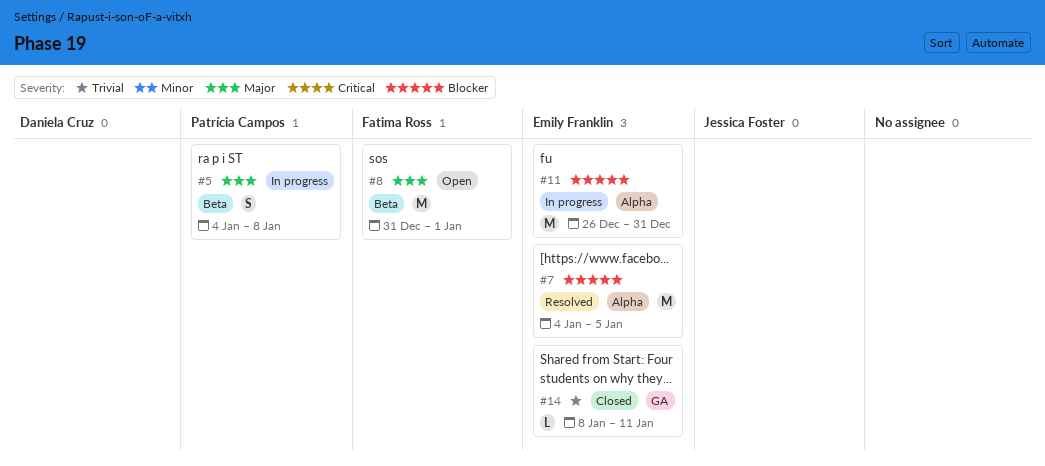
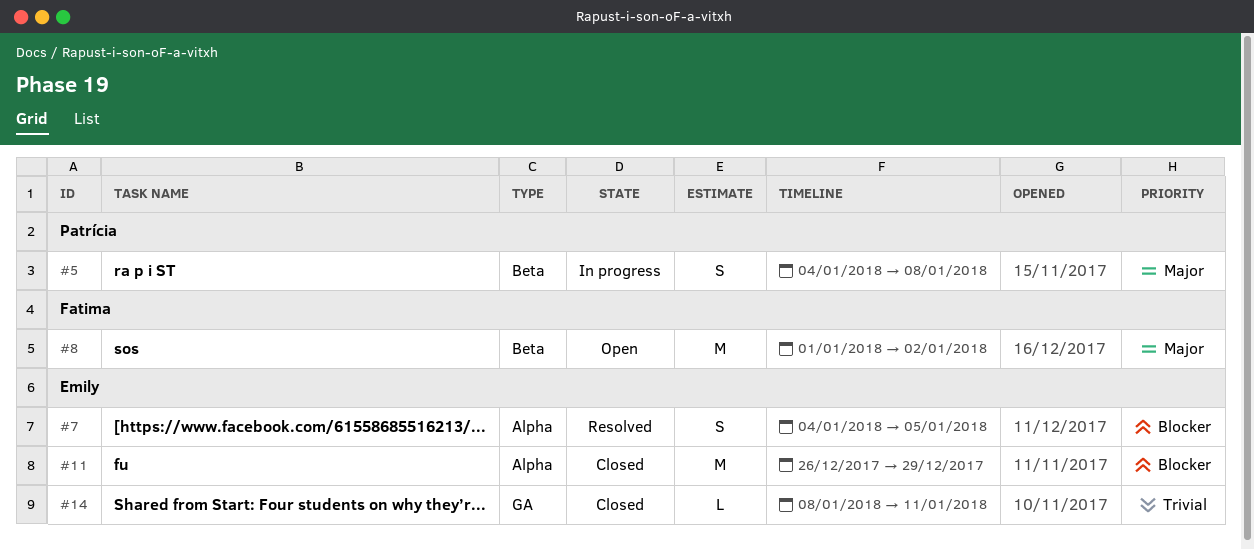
#7, estimate: M -> S
#8, start: Dec 31 -> Jan 1
#8, due: Jan 1 -> Jan 2
#11, status: In progress -> Closed
#11, due: Dec 31 -> Dec 29

